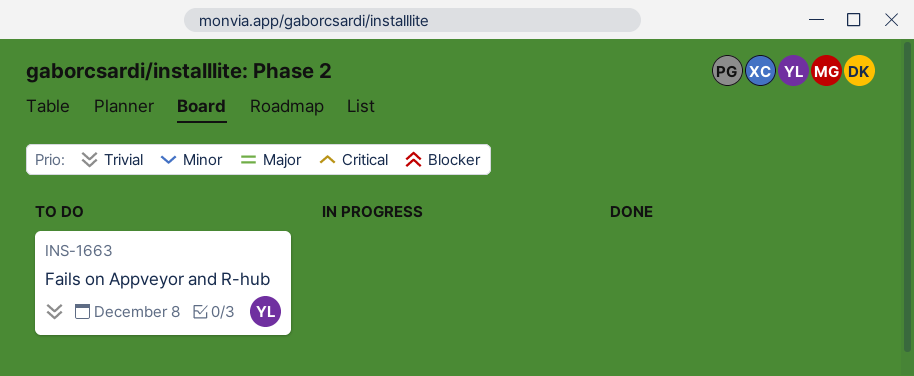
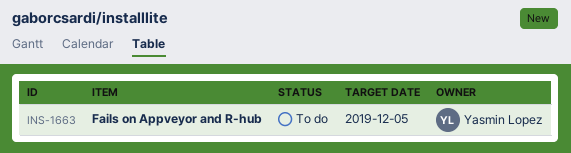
INS-1663, due: Dec 8 -> Dec 5

